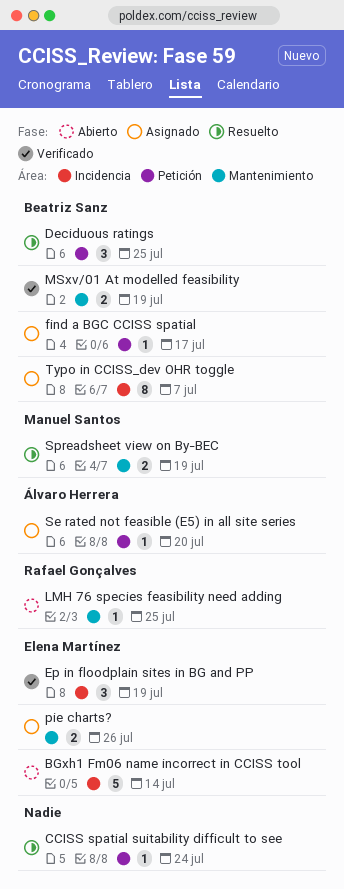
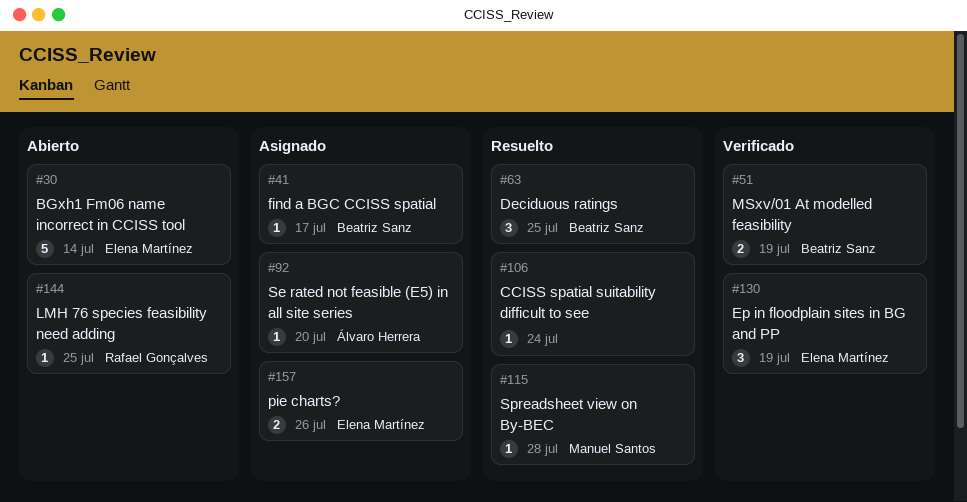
Spreadsheet view on By-BEC, estimate: 2 -> 1
Spreadsheet view on By-BEC, due: Jul 19 -> Jul 28
Typo in CCISS_dev OHR toggle: present -> none

